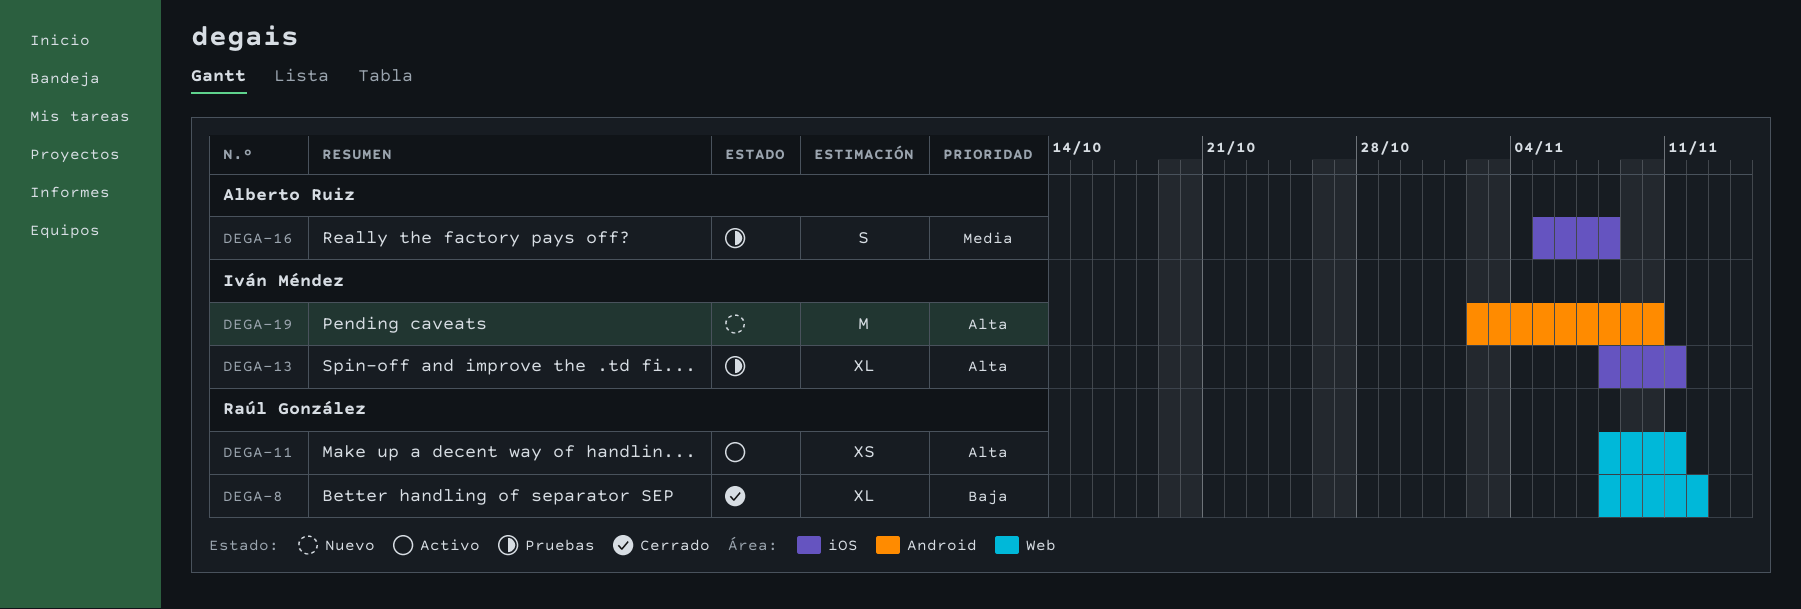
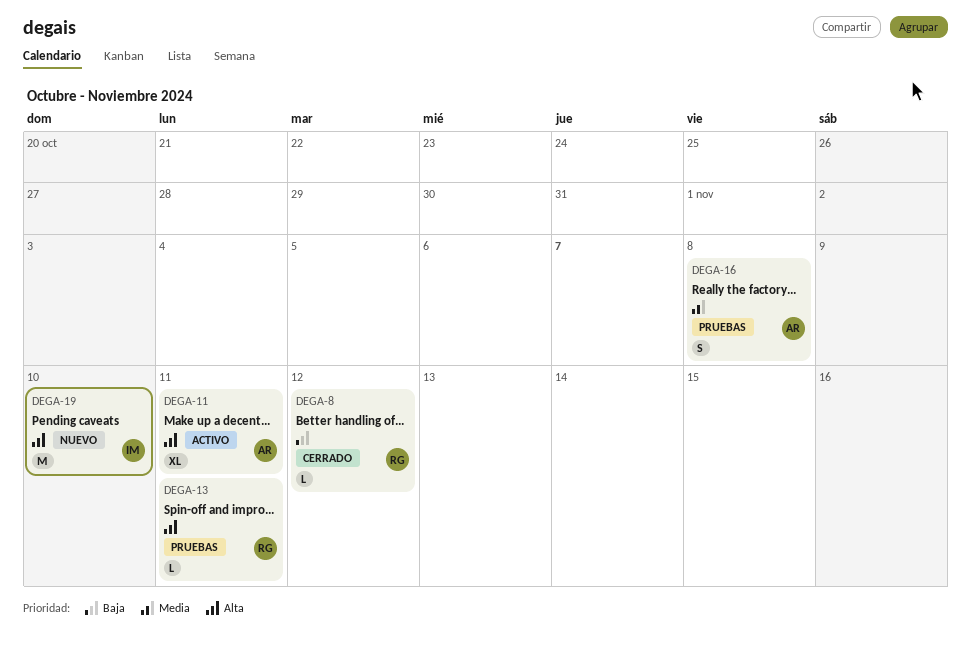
DEGA-8, estimate: XL -> L
DEGA-11, owner: Raúl González -> Alberto Ruiz
DEGA-11, estimate: XS -> XL
DEGA-13, owner: Iván Méndez -> Raúl González
DEGA-13, estimate: XL -> L

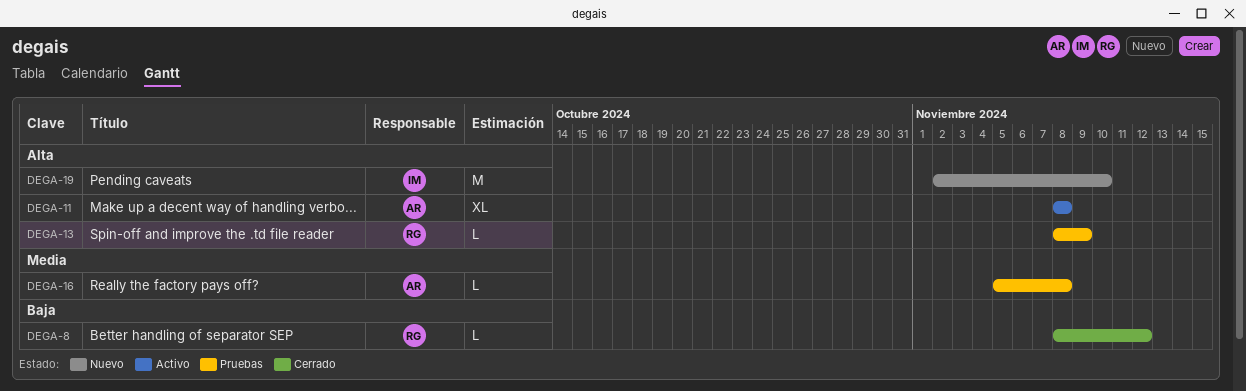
DEGA-11, due: Nov 11 -> Nov 8
DEGA-13, due: Nov 11 -> Nov 9
DEGA-16, estimate: S -> L

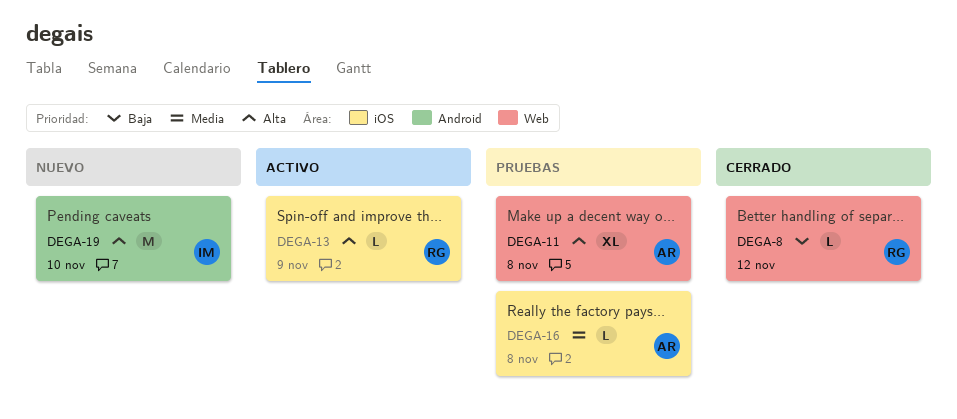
DEGA-11, status: Activo -> Pruebas
DEGA-13, status: Pruebas -> Activo

